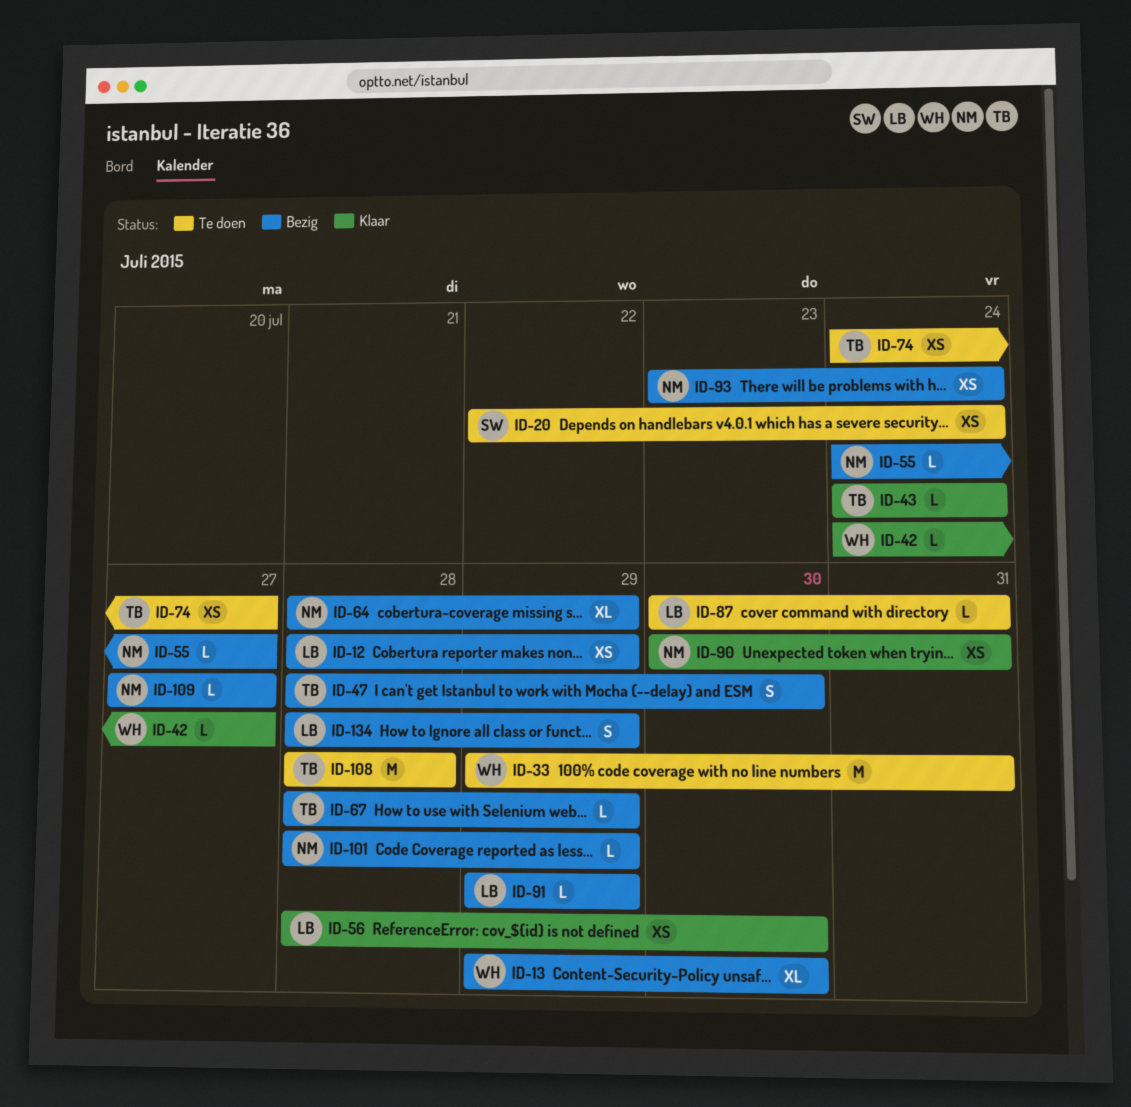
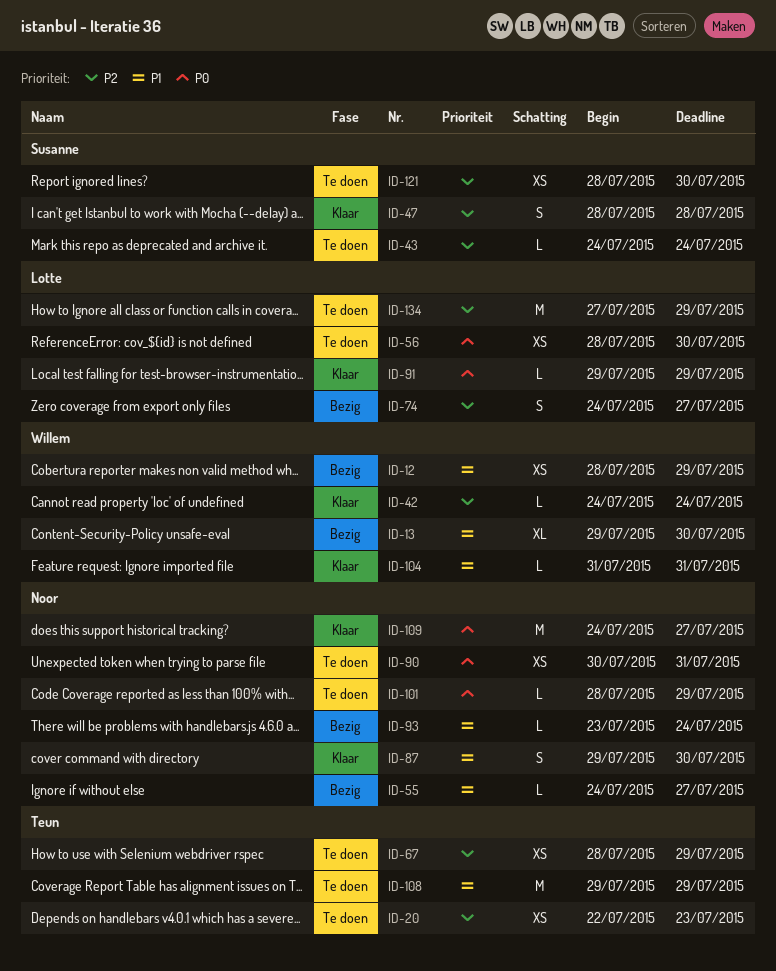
ID-12, owner: Lotte -> Willem
ID-20, owner: Susanne -> Teun
ID-20, due: Jul 24 -> Jul 23
ID-33: present -> none
ID-42, due: Jul 27 -> Jul 24
ID-43, status: Klaar -> Te doen
ID-43, owner: Teun -> Susanne
ID-47, status: Bezig -> Klaar
ID-47, owner: Teun -> Susanne
ID-47, due: Jul 30 -> Jul 28
ID-56, status: Klaar -> Te doen
ID-64: present -> none
ID-67, status: Bezig -> Te doen
ID-67, estimate: L -> XS
ID-74, status: Te doen -> Bezig
ID-74, owner: Teun -> Lotte
ID-74, estimate: XS -> S
ID-87, status: Te doen -> Klaar
ID-87, owner: Lotte -> Noor
ID-87, estimate: L -> S
ID-87, start: Jul 30 -> Jul 29
ID-87, due: Jul 31 -> Jul 30
ID-90, status: Klaar -> Te doen
ID-91, status: Bezig -> Klaar
ID-93, estimate: XS -> L
ID-101, status: Bezig -> Te doen
ID-104: none -> present
ID-108, start: Jul 28 -> Jul 29
ID-108, due: Jul 28 -> Jul 29
ID-109, status: Bezig -> Klaar
ID-109, estimate: L -> M
ID-109, start: Jul 27 -> Jul 24
ID-121: none -> present
ID-134, status: Bezig -> Te doen
ID-134, estimate: S -> M
ID-134, start: Jul 28 -> Jul 27

